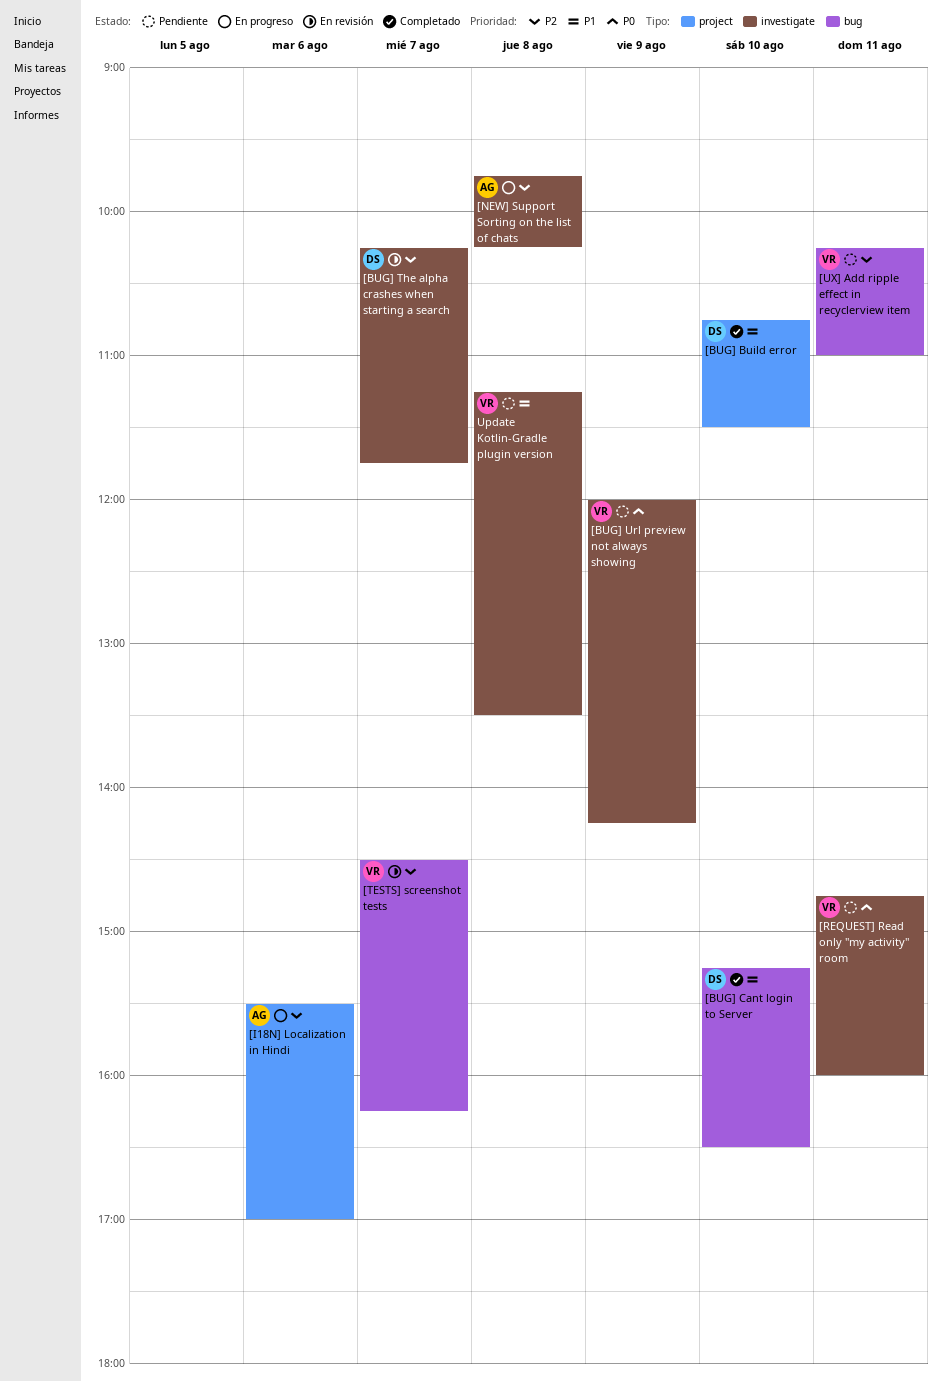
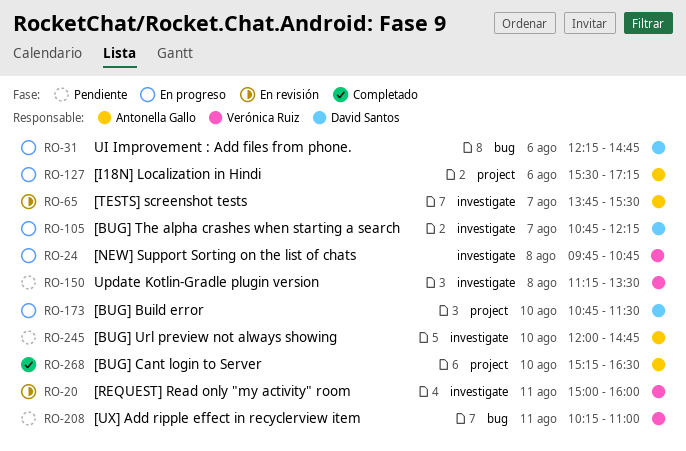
[BUG] Build error, status: Completado -> En progreso
[BUG] Cant login to Server, owner: David Santos -> Antonella Gallo
[BUG] Cant login to Server, label: bug -> project
[BUG] The alpha crashes when starting a search, status: En revisión -> En progreso
[BUG] The alpha crashes when starting a search, begins: 10:15 -> 10:45
[BUG] The alpha crashes when starting a search, ends: 11:45 -> 12:15
[BUG] Url preview not always showing, owner: Verónica Ruiz -> Antonella Gallo
[BUG] Url preview not always showing, day: Aug 9 -> Aug 10
[BUG] Url preview not always showing, ends: 14:15 -> 14:45
[I18N] Localization in Hindi, ends: 17:00 -> 17:15
[NEW] Support Sorting on the list of chats, owner: Antonella Gallo -> Verónica Ruiz
[NEW] Support Sorting on the list of chats, ends: 10:15 -> 10:45
[REQUEST] Read only "my activity" room, status: Pendiente -> En revisión
[REQUEST] Read only "my activity" room, begins: 14:45 -> 15:00
[TESTS] screenshot tests, owner: Verónica Ruiz -> Antonella Gallo
[TESTS] screenshot tests, label: bug -> investigate
[TESTS] screenshot tests, begins: 14:30 -> 13:45
[TESTS] screenshot tests, ends: 16:15 -> 15:30
UI Improvement : Add files from phone.: none -> present

